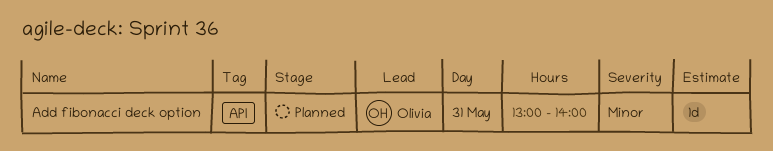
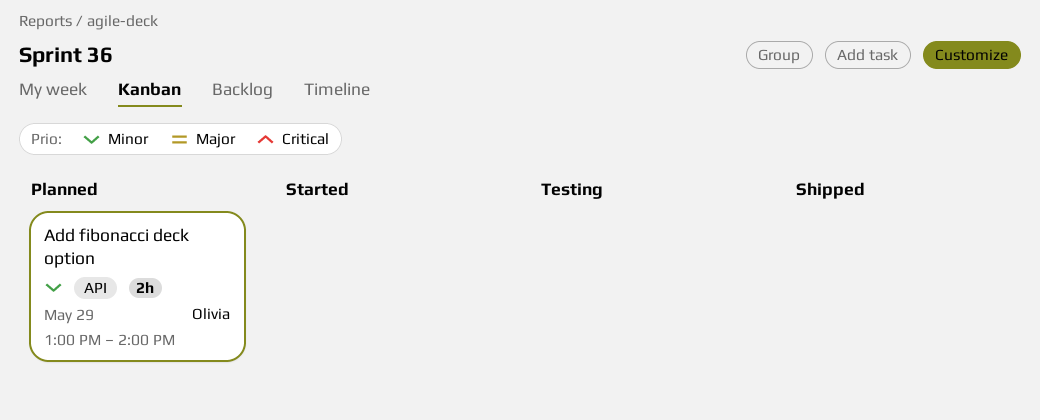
Add fibonacci deck option, estimate: 1d -> 2h
Add fibonacci deck option, day: May 31 -> May 29

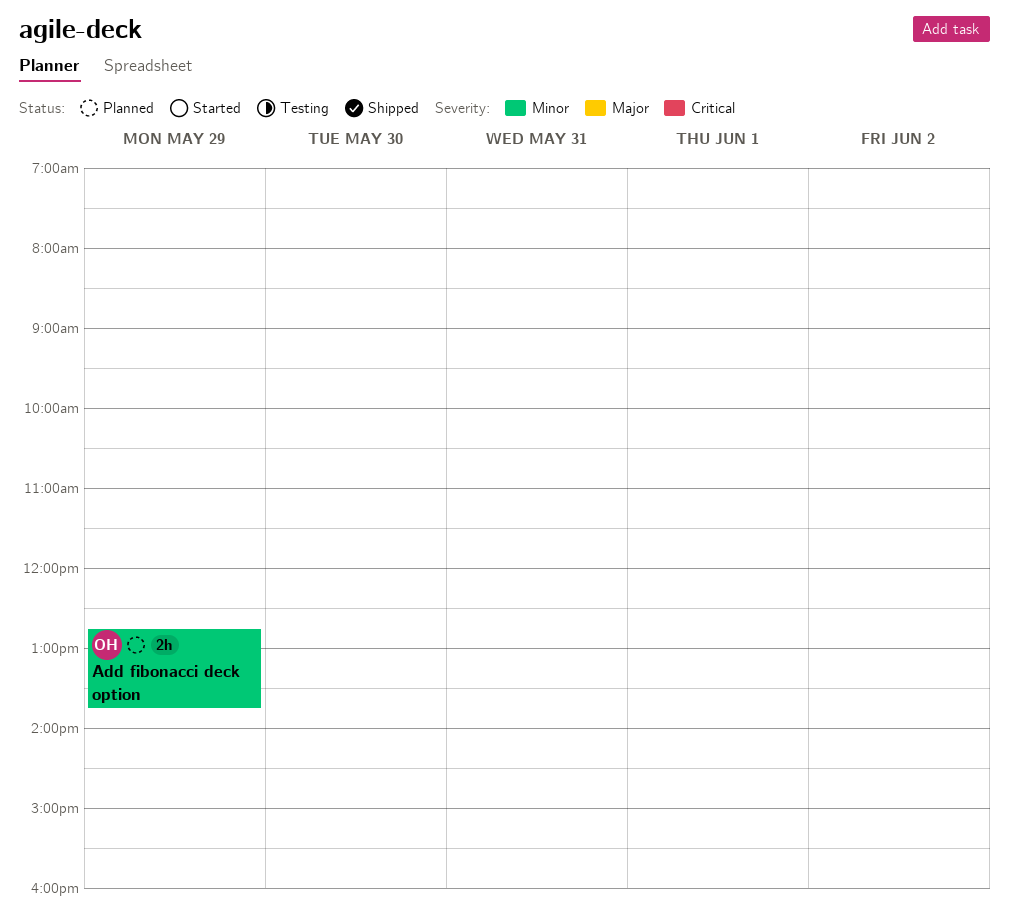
Add fibonacci deck option, begins: 13:00 -> 12:45
Add fibonacci deck option, ends: 14:00 -> 13:45

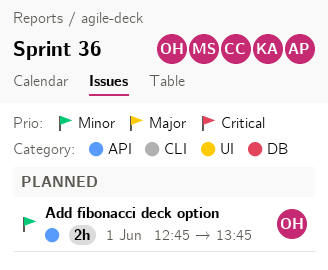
Add fibonacci deck option, day: May 29 -> Jun 1

